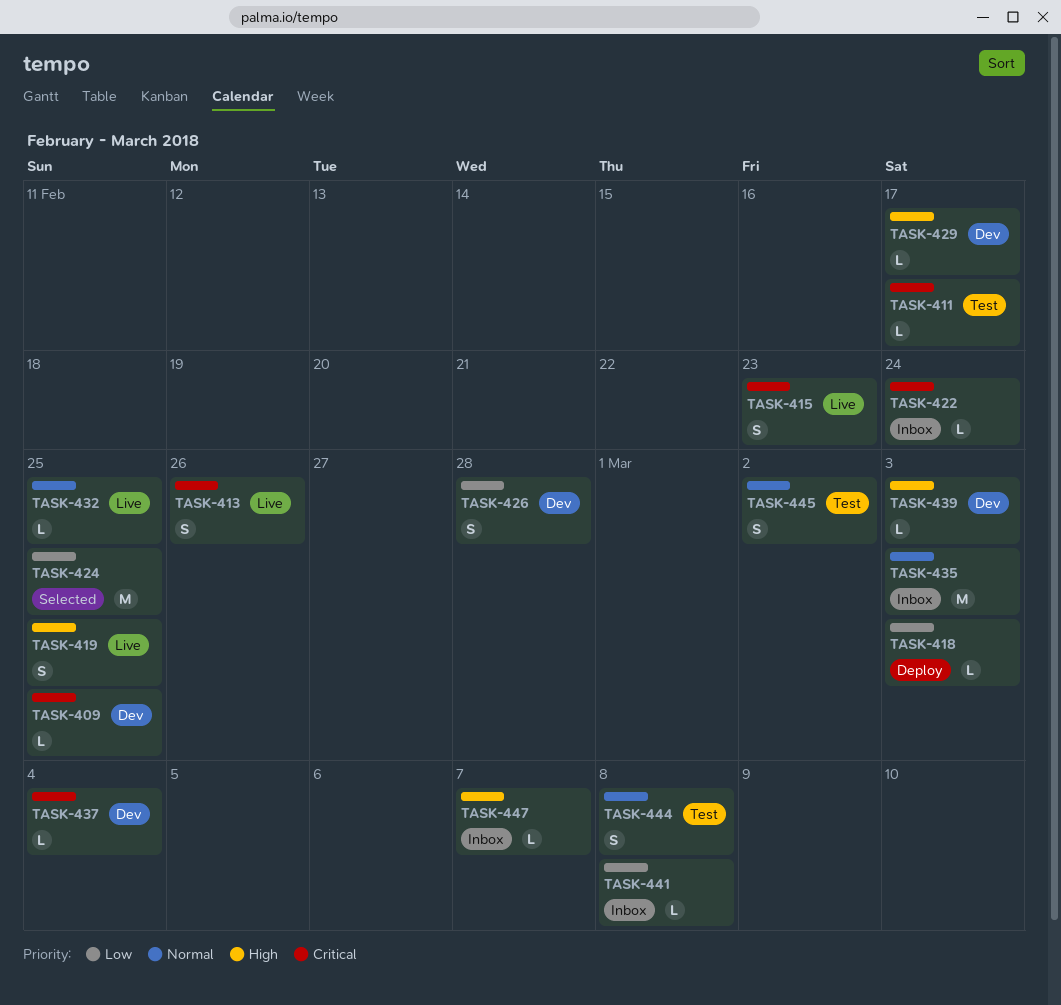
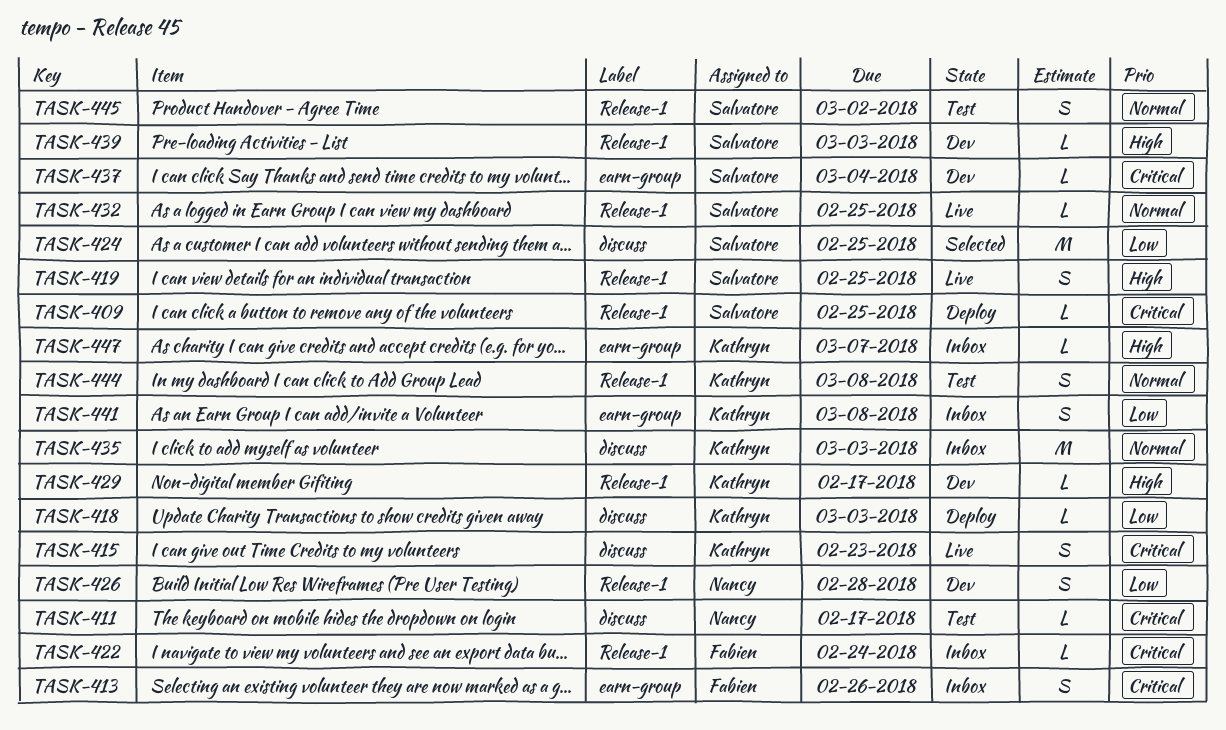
TASK-409, status: Dev -> Deploy
TASK-413, status: Live -> Inbox
TASK-441, estimate: L -> S

